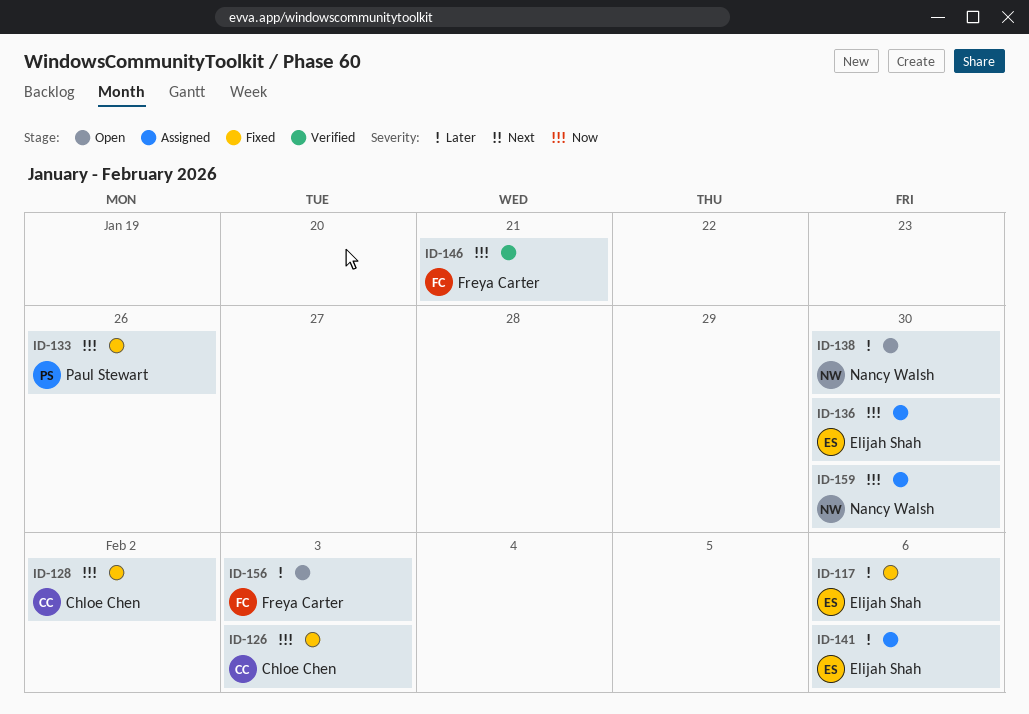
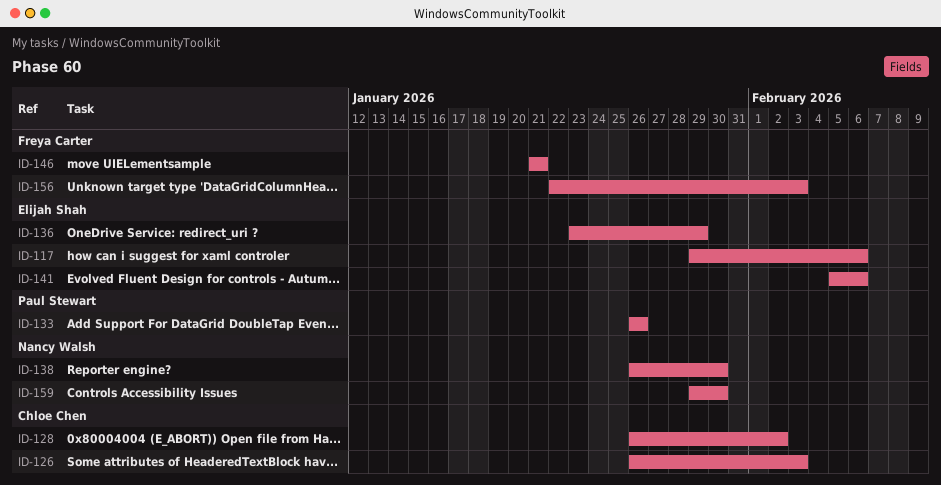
ID-136, due: Jan 30 -> Jan 29

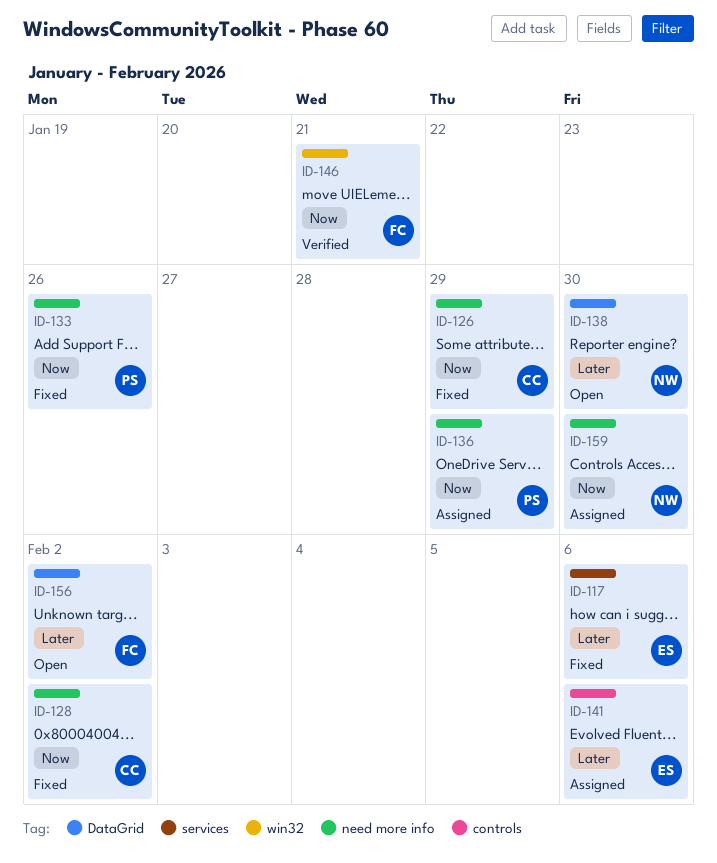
ID-126, due: Feb 3 -> Jan 29
ID-136, owner: Elijah Shah -> Paul Stewart
ID-156, due: Feb 3 -> Feb 2

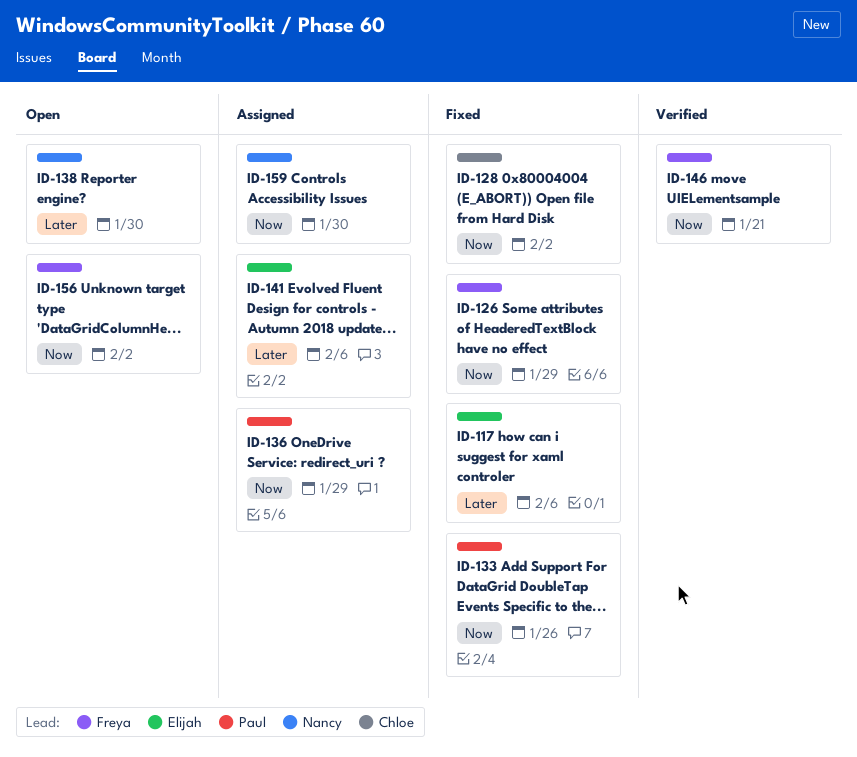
ID-126, owner: Chloe -> Freya
ID-156, priority: Later -> Now

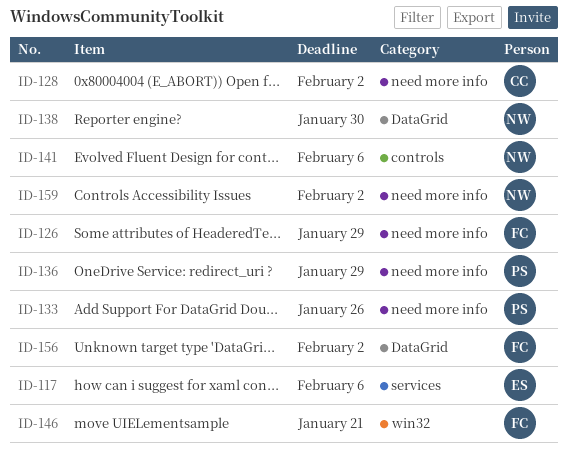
ID-141, owner: Elijah -> Nancy
ID-159, due: Jan 30 -> Feb 2

